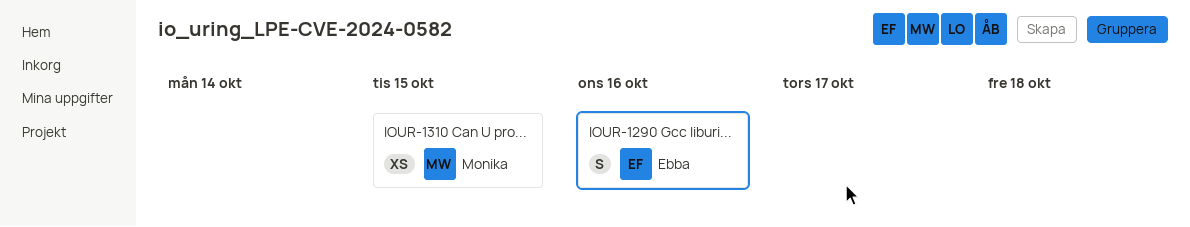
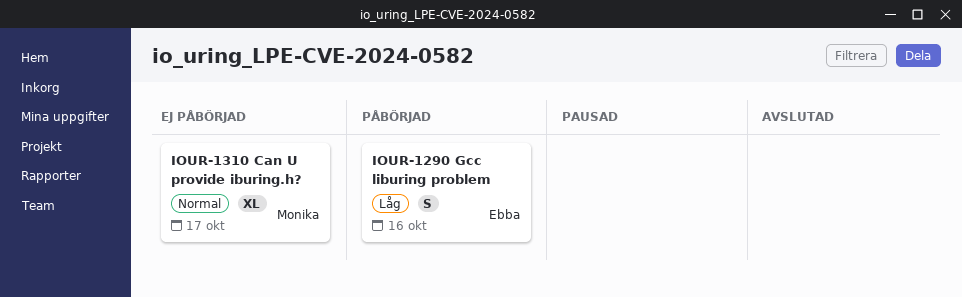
IOUR-1310, estimate: XS -> XL
IOUR-1310, due: Oct 15 -> Oct 17

